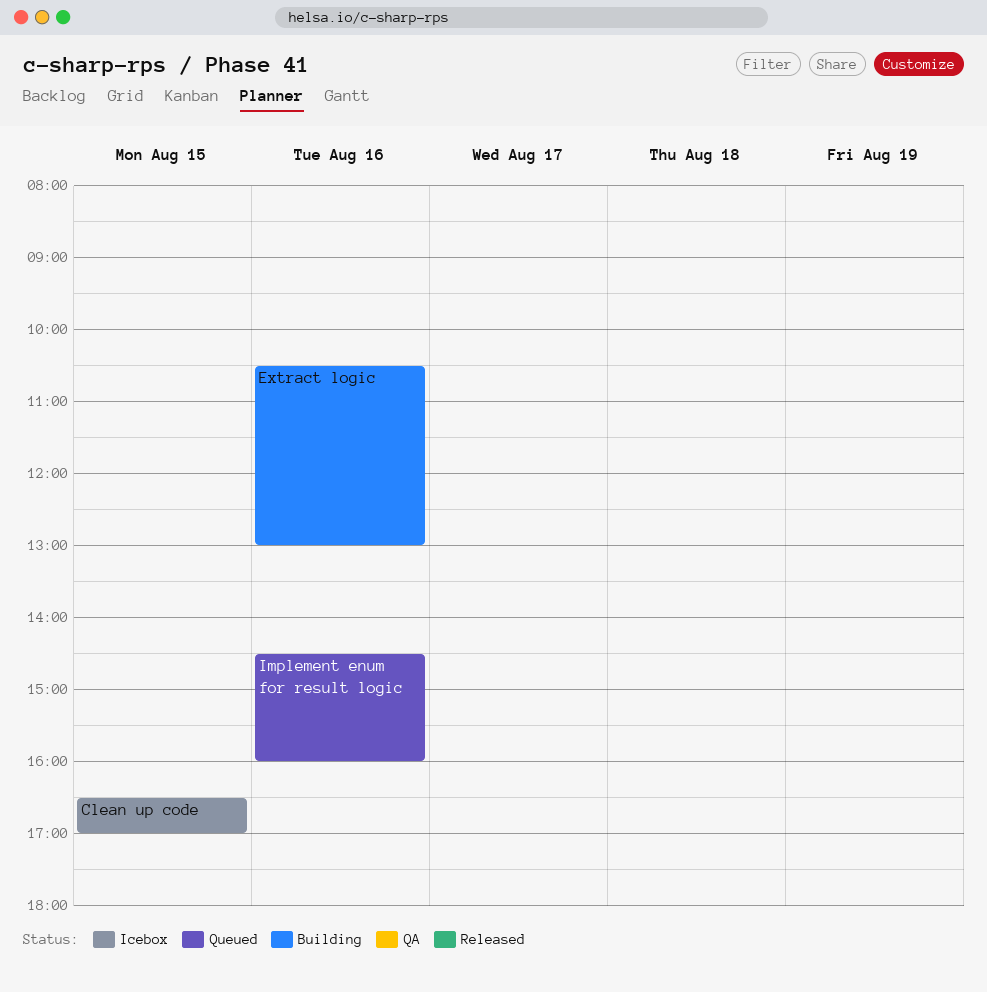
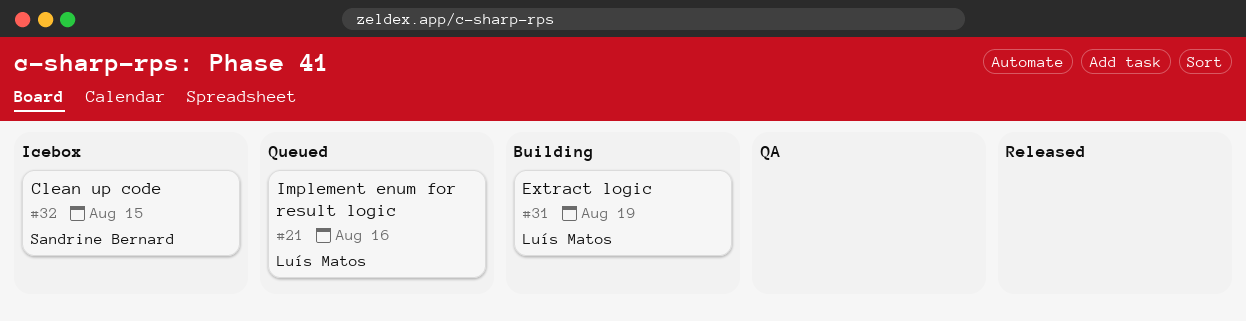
Extract logic, day: Aug 16 -> Aug 19

